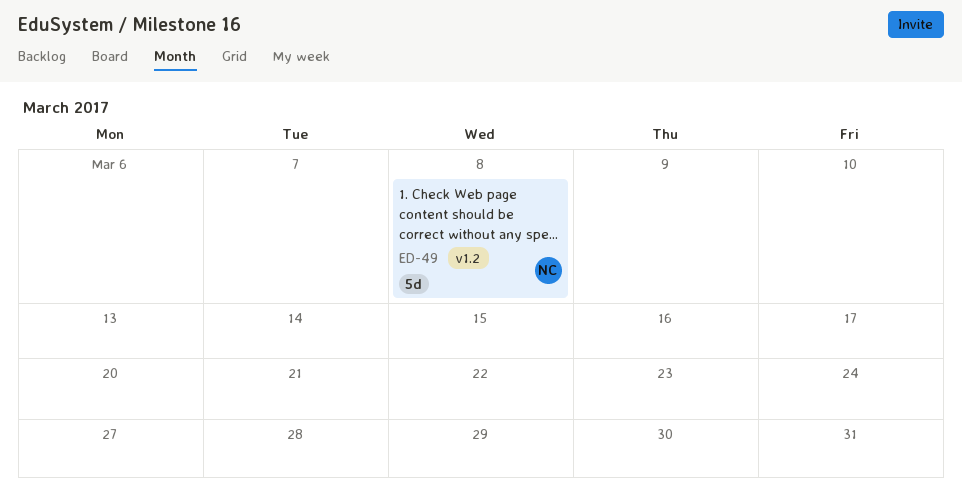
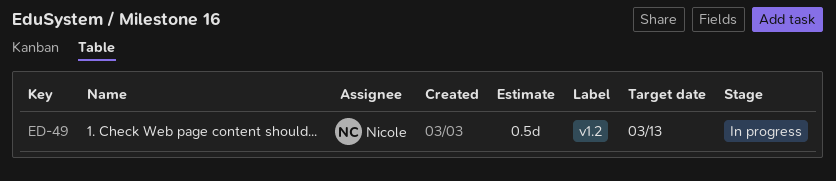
ED-49, estimate: 5d -> 0.5d
ED-49, due: Mar 8 -> Mar 13

